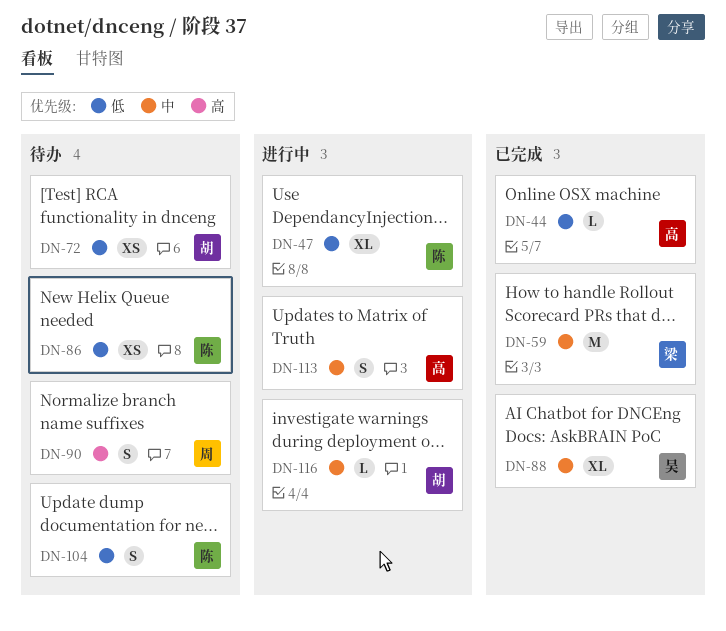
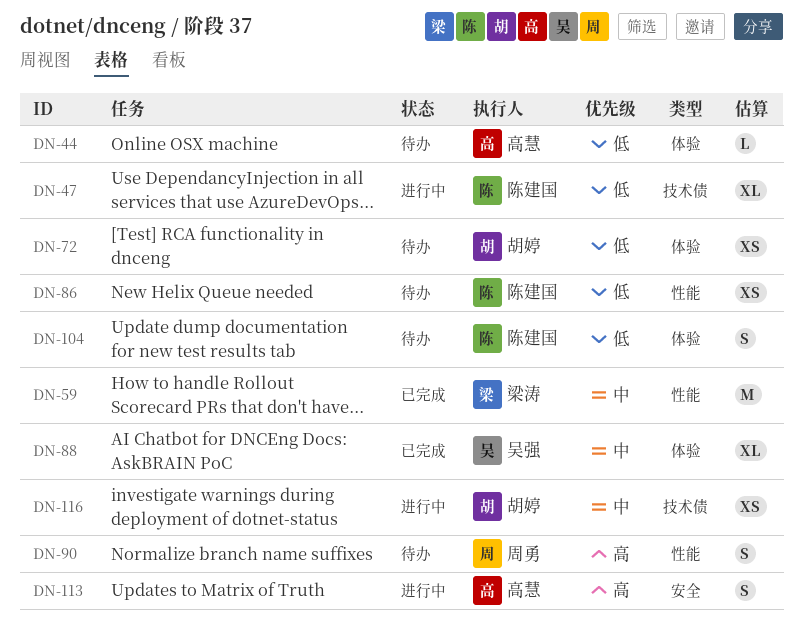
DN-44, status: 已完成 -> 待办
DN-113, priority: 中 -> 高
DN-116, estimate: L -> XS

